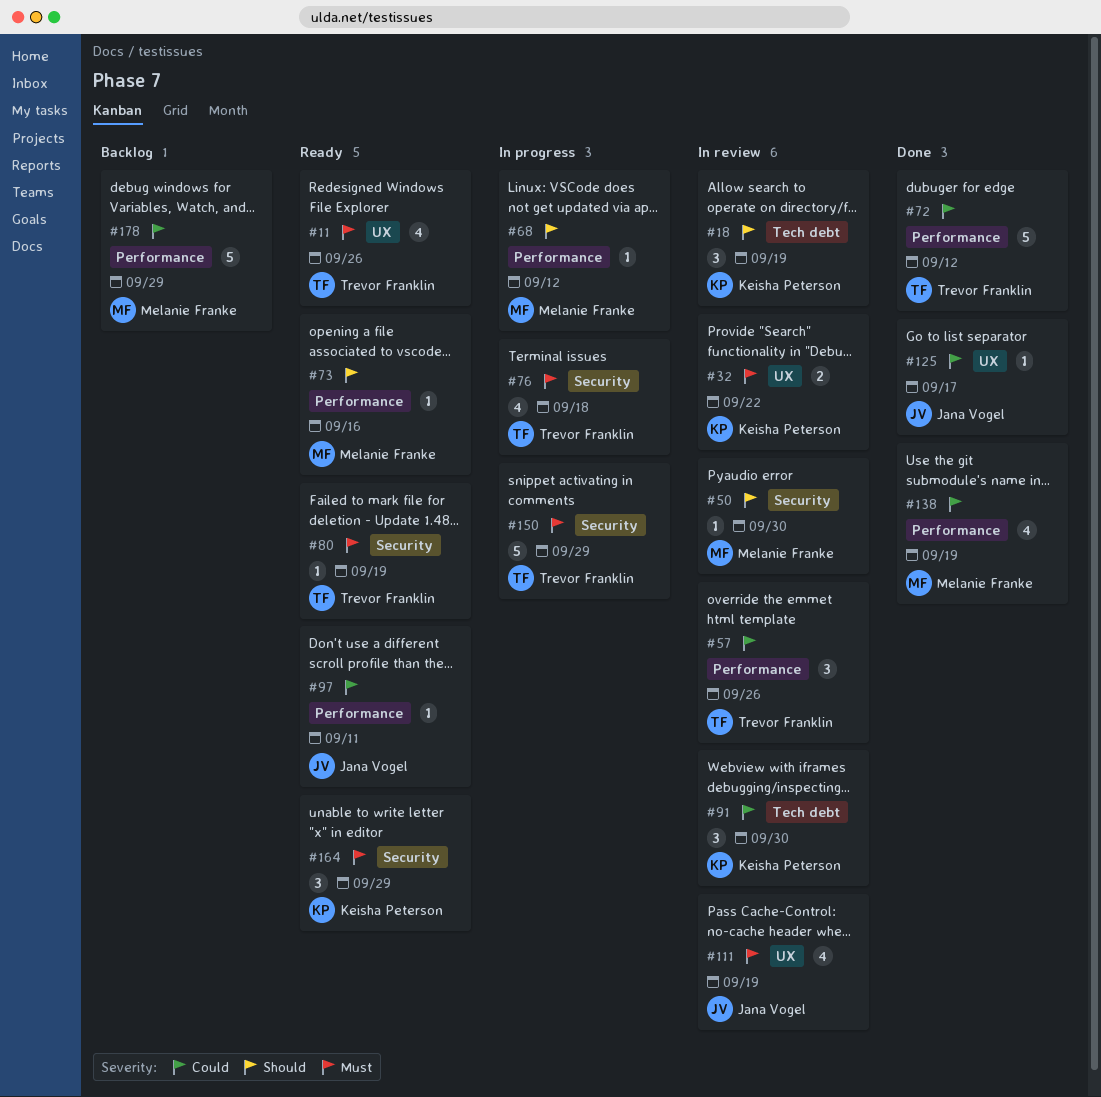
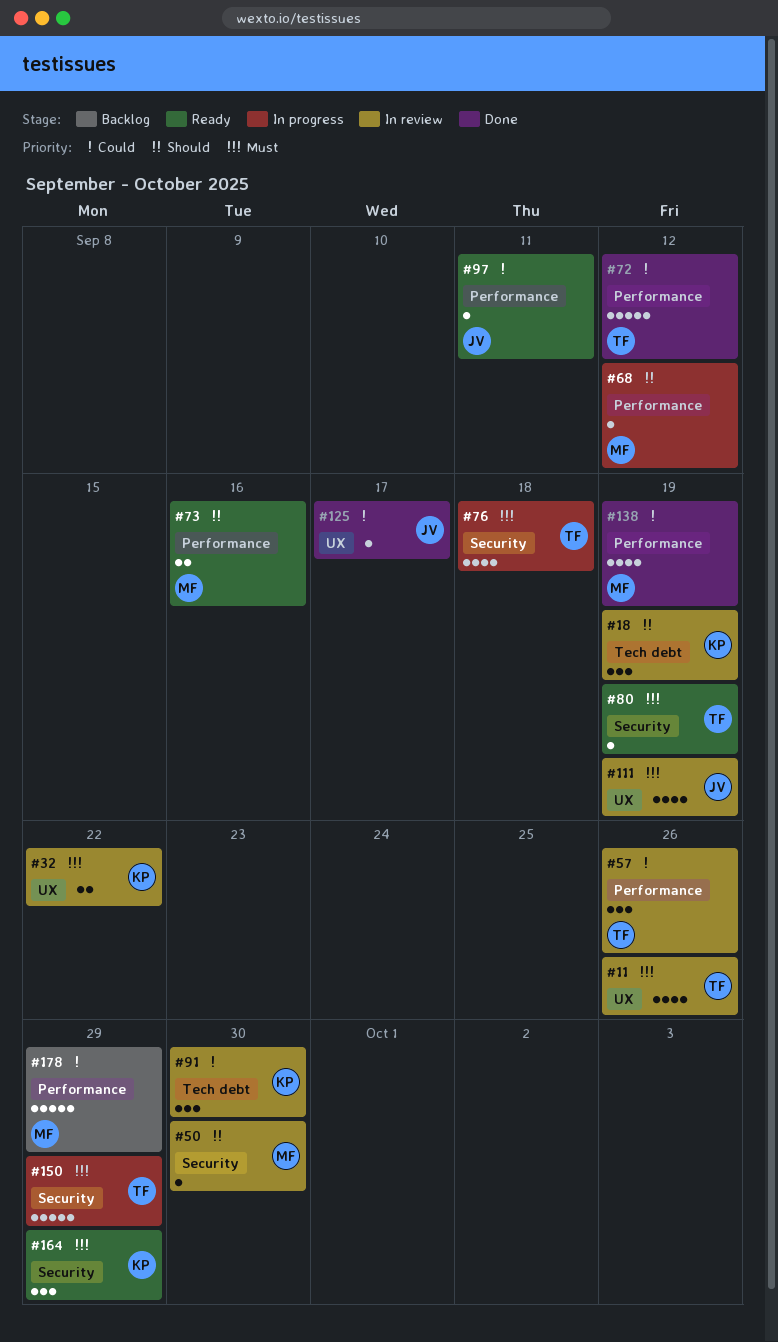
#11, status: Ready -> In review
#73, estimate: 1 -> 2

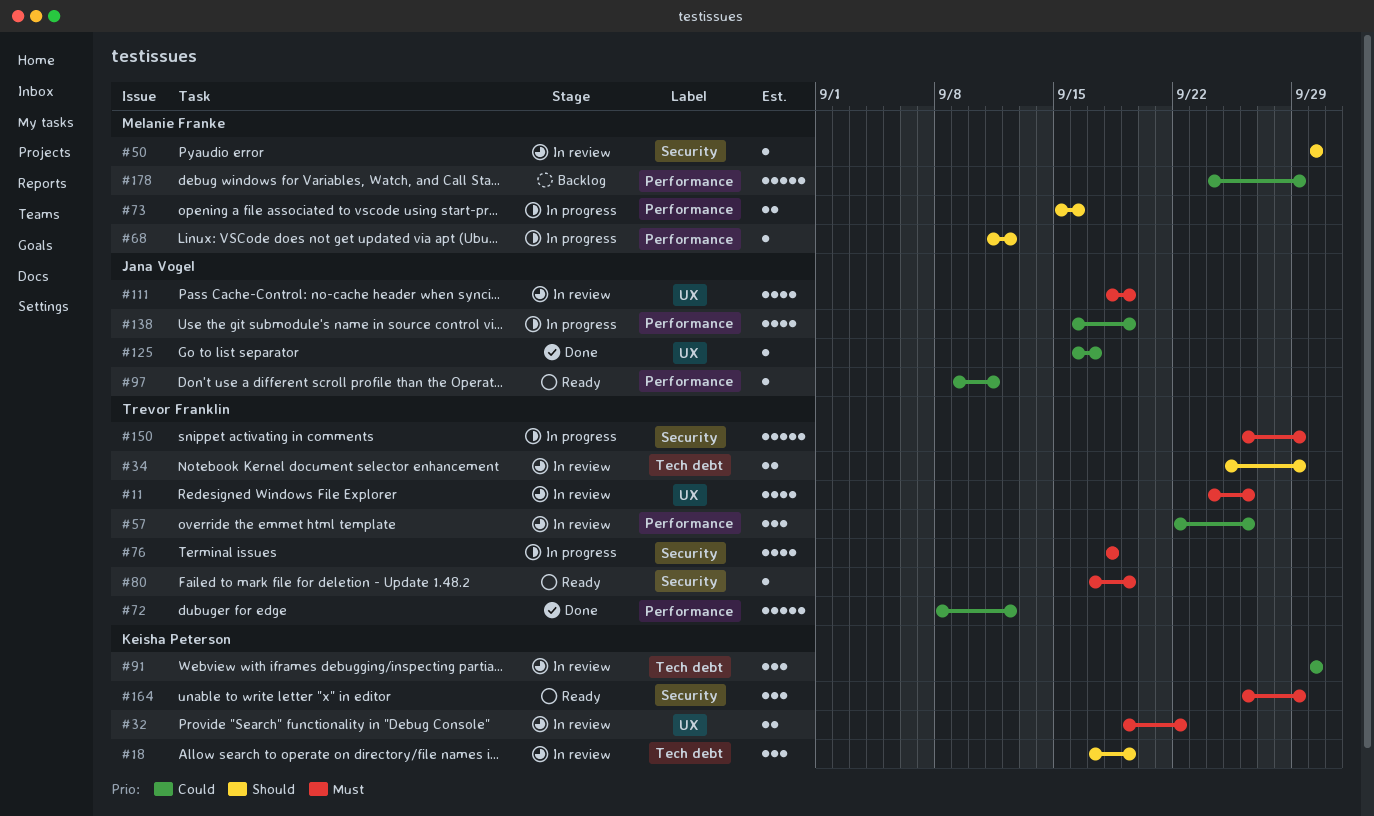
#34: none -> present
#73, status: Ready -> In progress
#138, status: Done -> In progress
#138, owner: Melanie Franke -> Jana Vogel

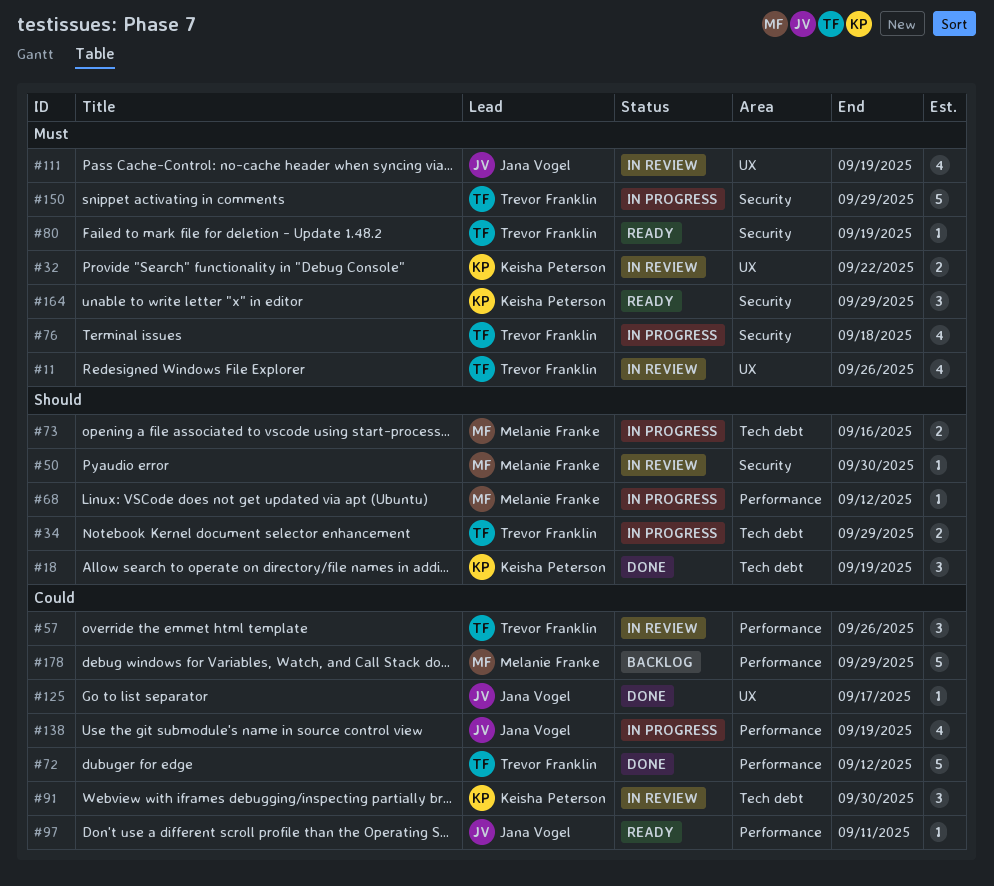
#18, status: In review -> Done
#34, status: In review -> In progress
#73, label: Performance -> Tech debt

